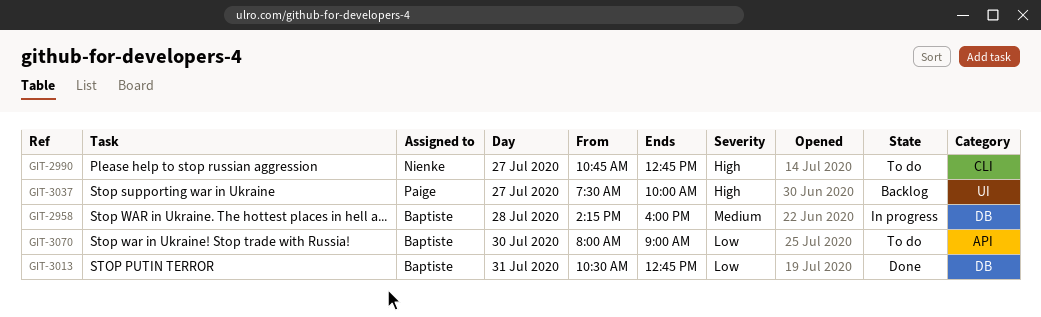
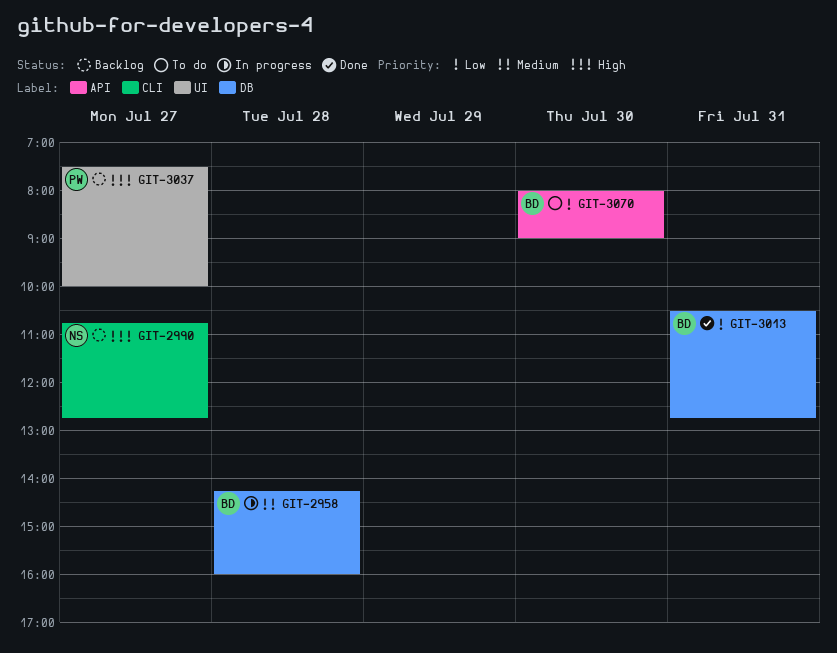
GIT-2990, status: To do -> Backlog

